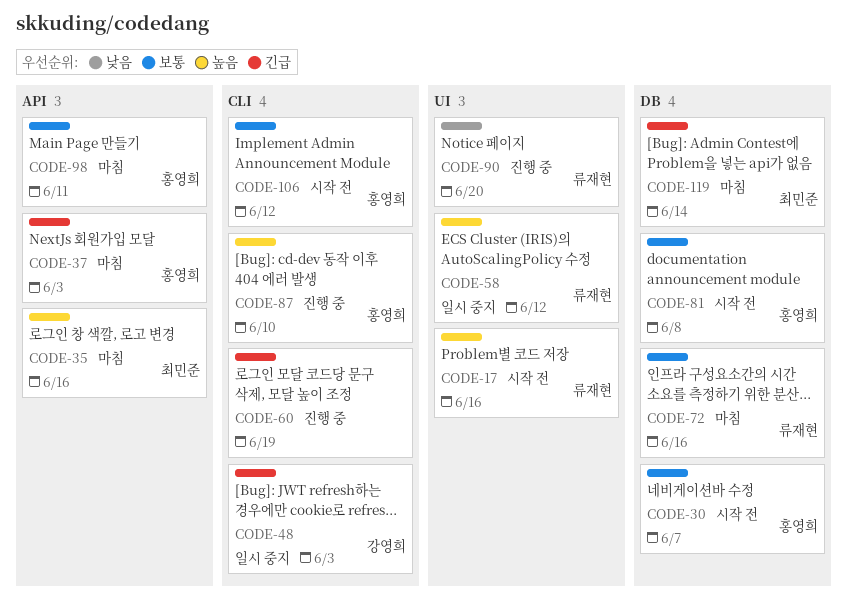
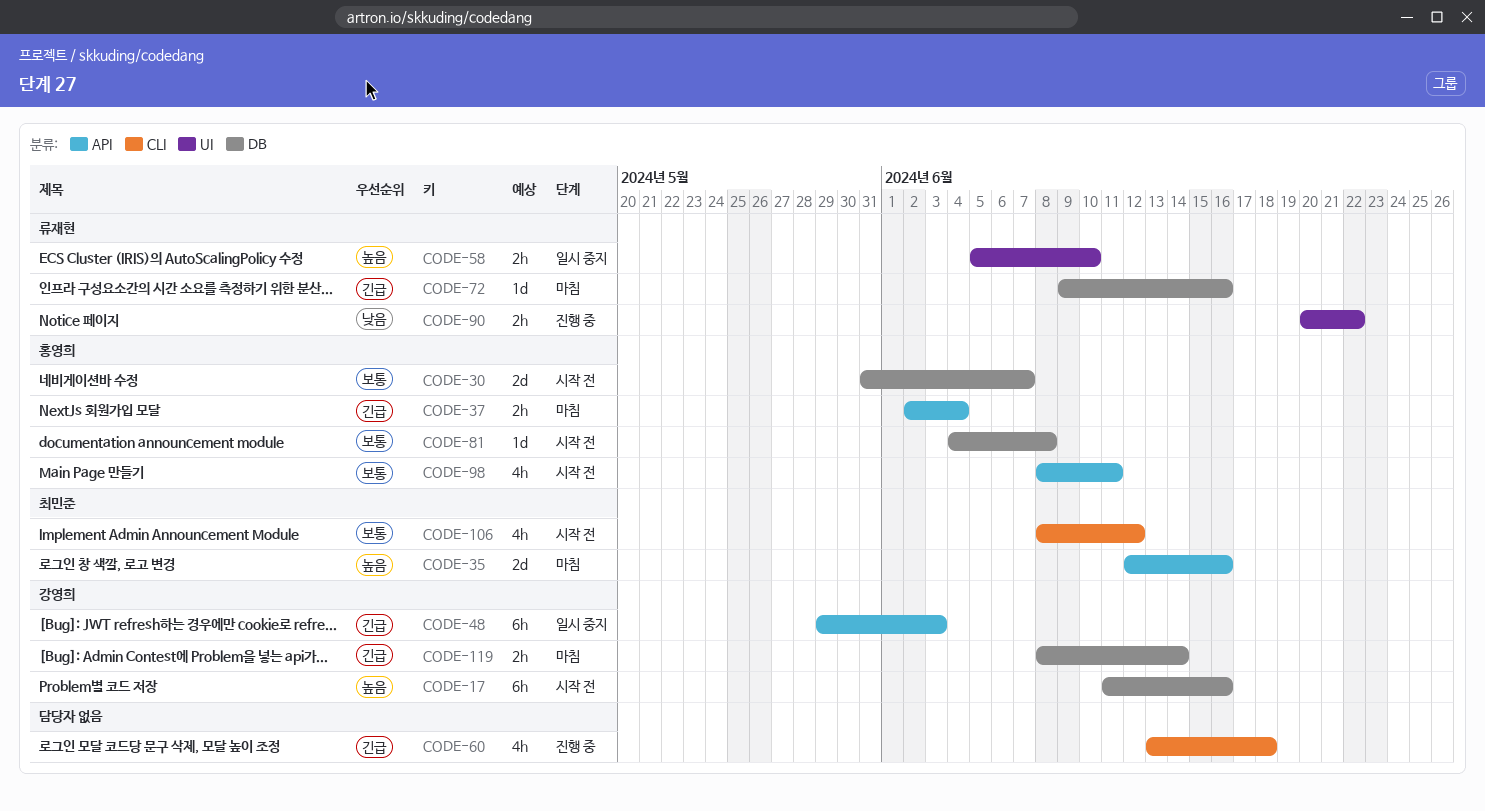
CODE-17, owner: 류재현 -> 강영희
CODE-17, label: UI -> DB
CODE-37, due: Jun 3 -> Jun 4
CODE-48, label: CLI -> API
CODE-58, due: Jun 12 -> Jun 10
CODE-60, due: Jun 19 -> Jun 18
CODE-72, priority: 보통 -> 긴급
CODE-87: present -> none
CODE-90, due: Jun 20 -> Jun 22
CODE-98, status: 마침 -> 시작 전
CODE-106, owner: 홍영희 -> 최민준
CODE-119, owner: 최민준 -> 강영희

